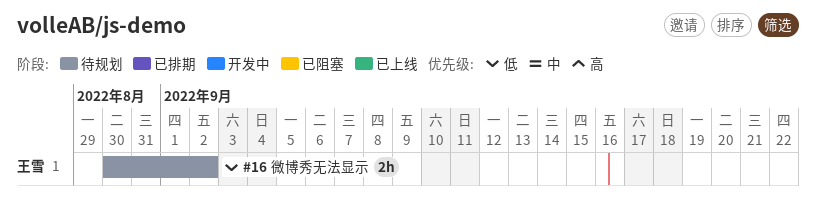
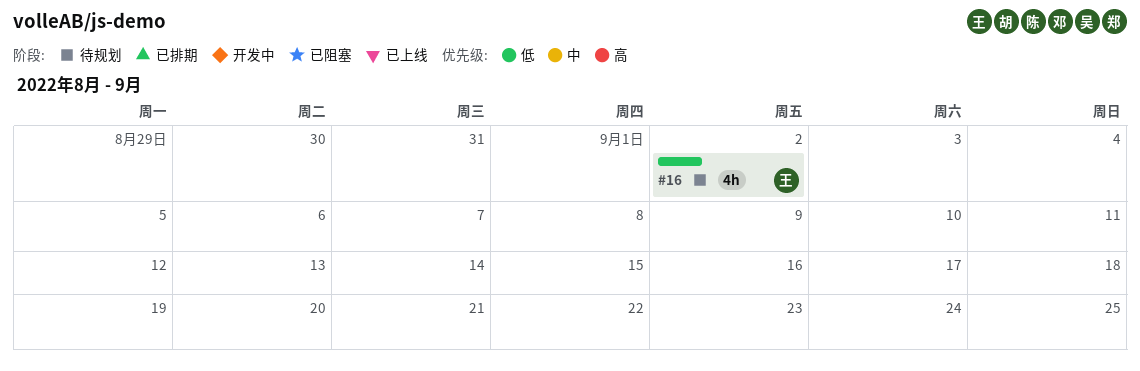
#16, estimate: 2h -> 4h

